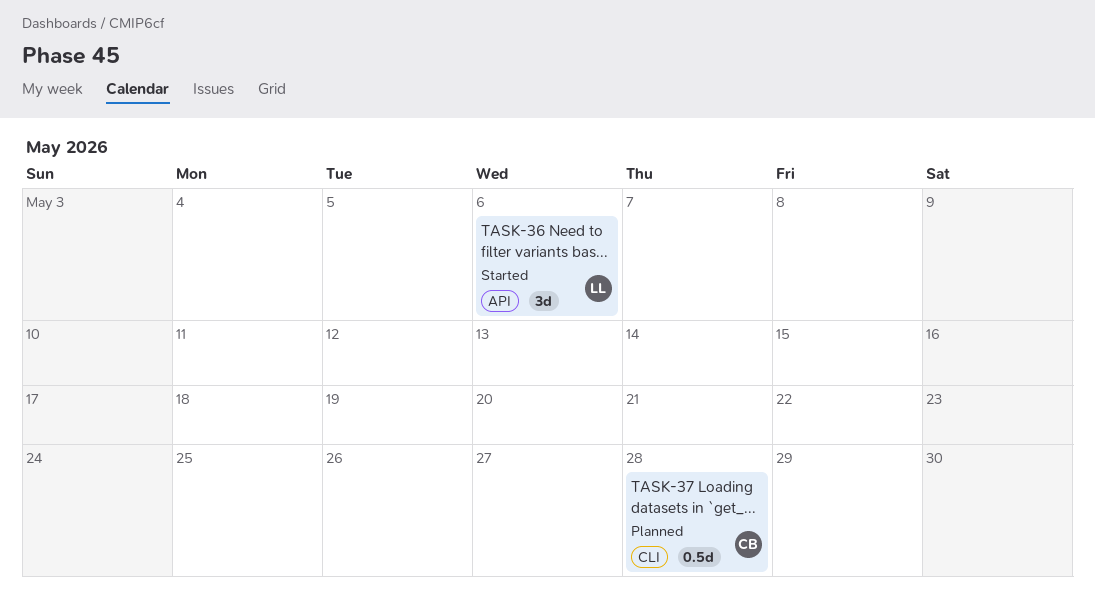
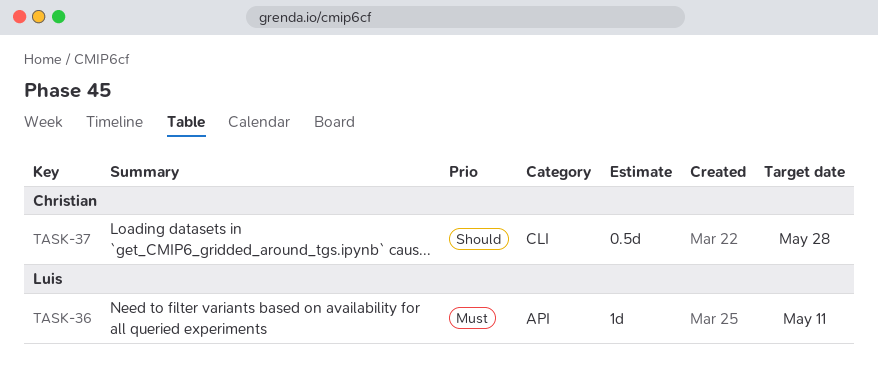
TASK-36, estimate: 3d -> 1d
TASK-36, due: May 6 -> May 11

